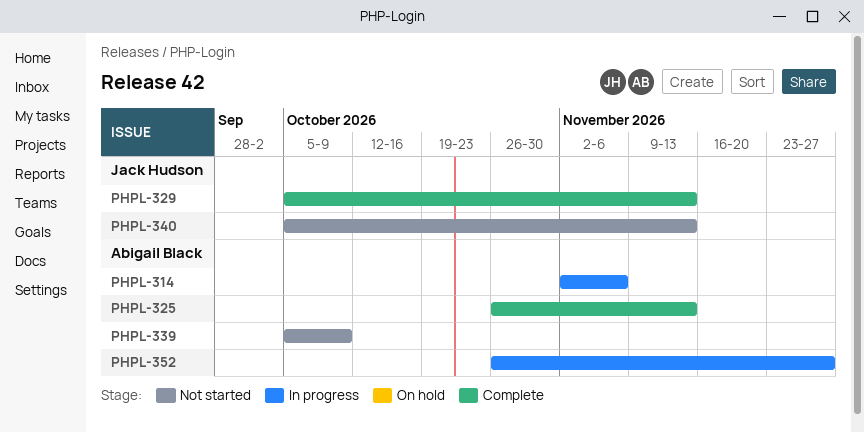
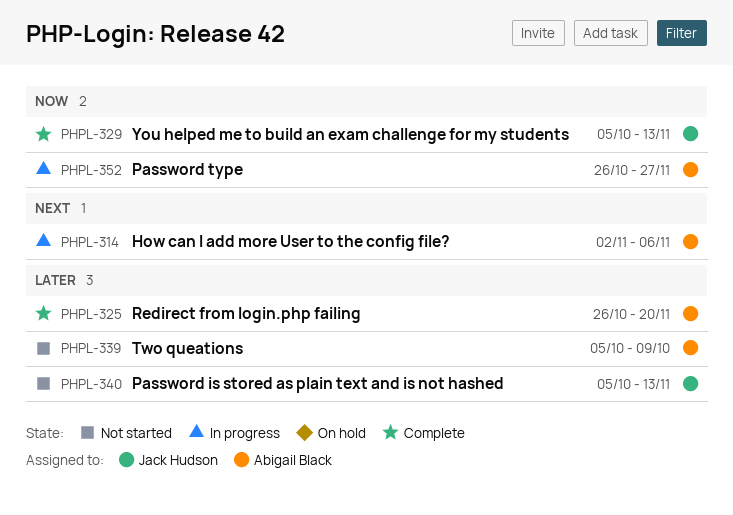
PHPL-325, due: Nov 13 -> Nov 20

